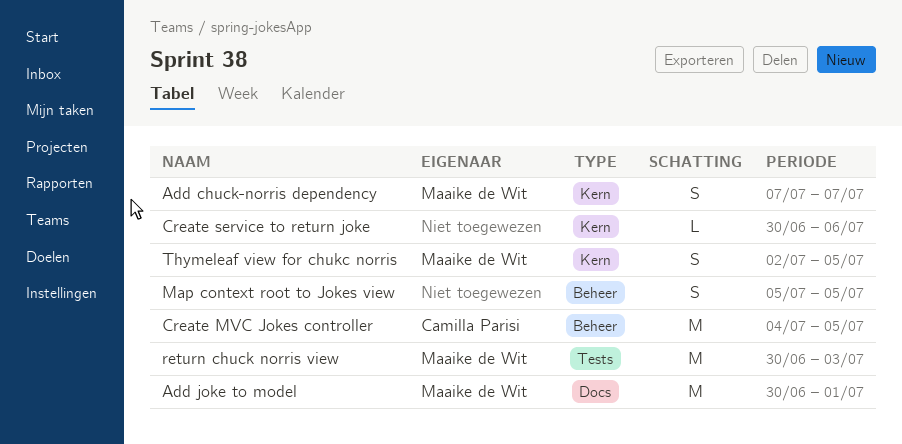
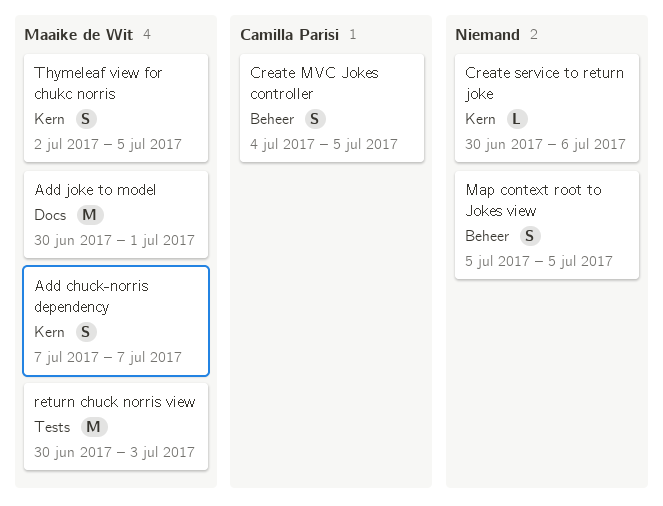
Create MVC Jokes controller, estimate: M -> S

